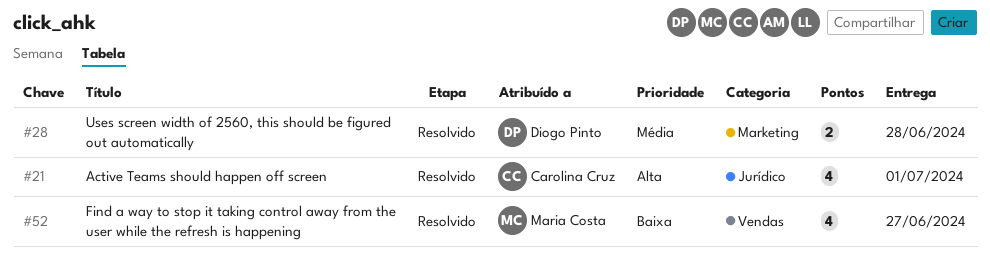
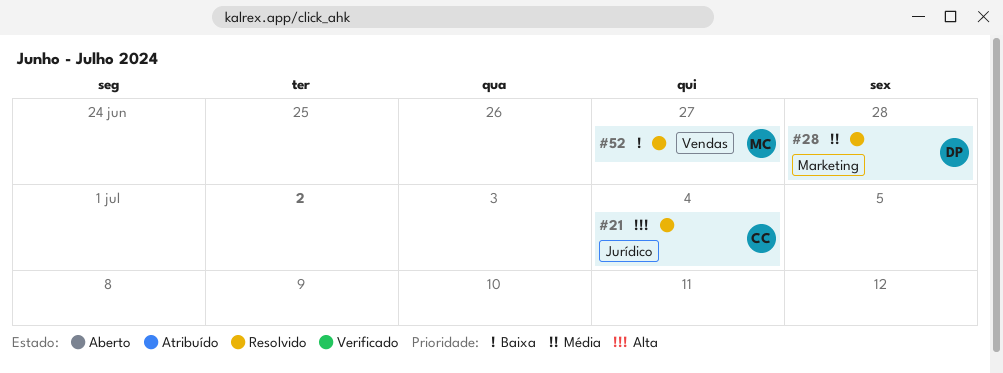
#21, due: Jul 1 -> Jul 4

